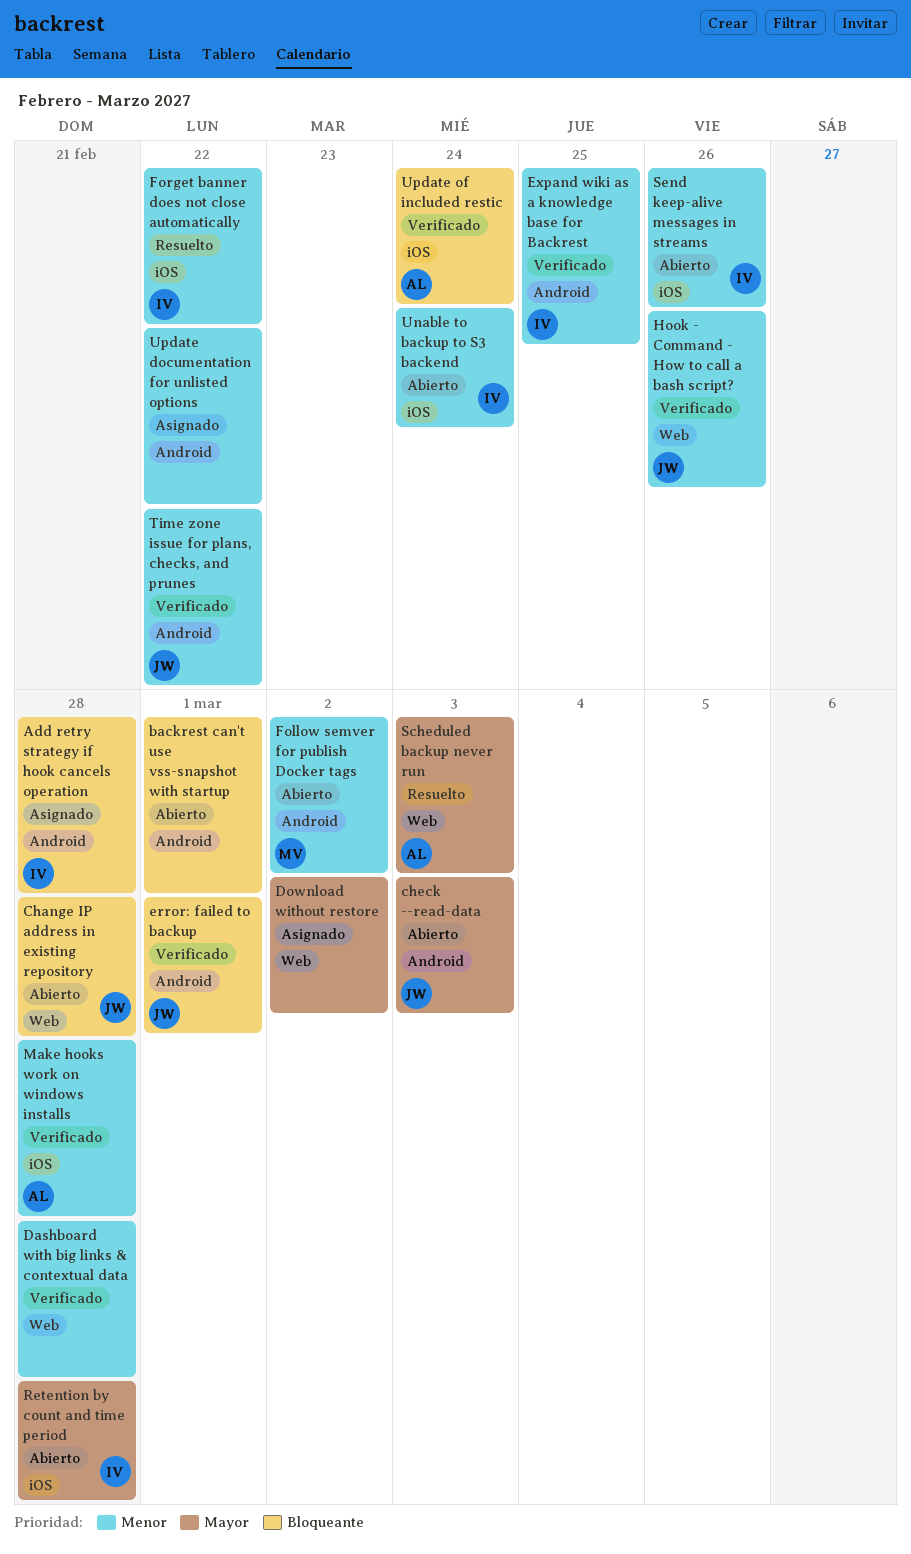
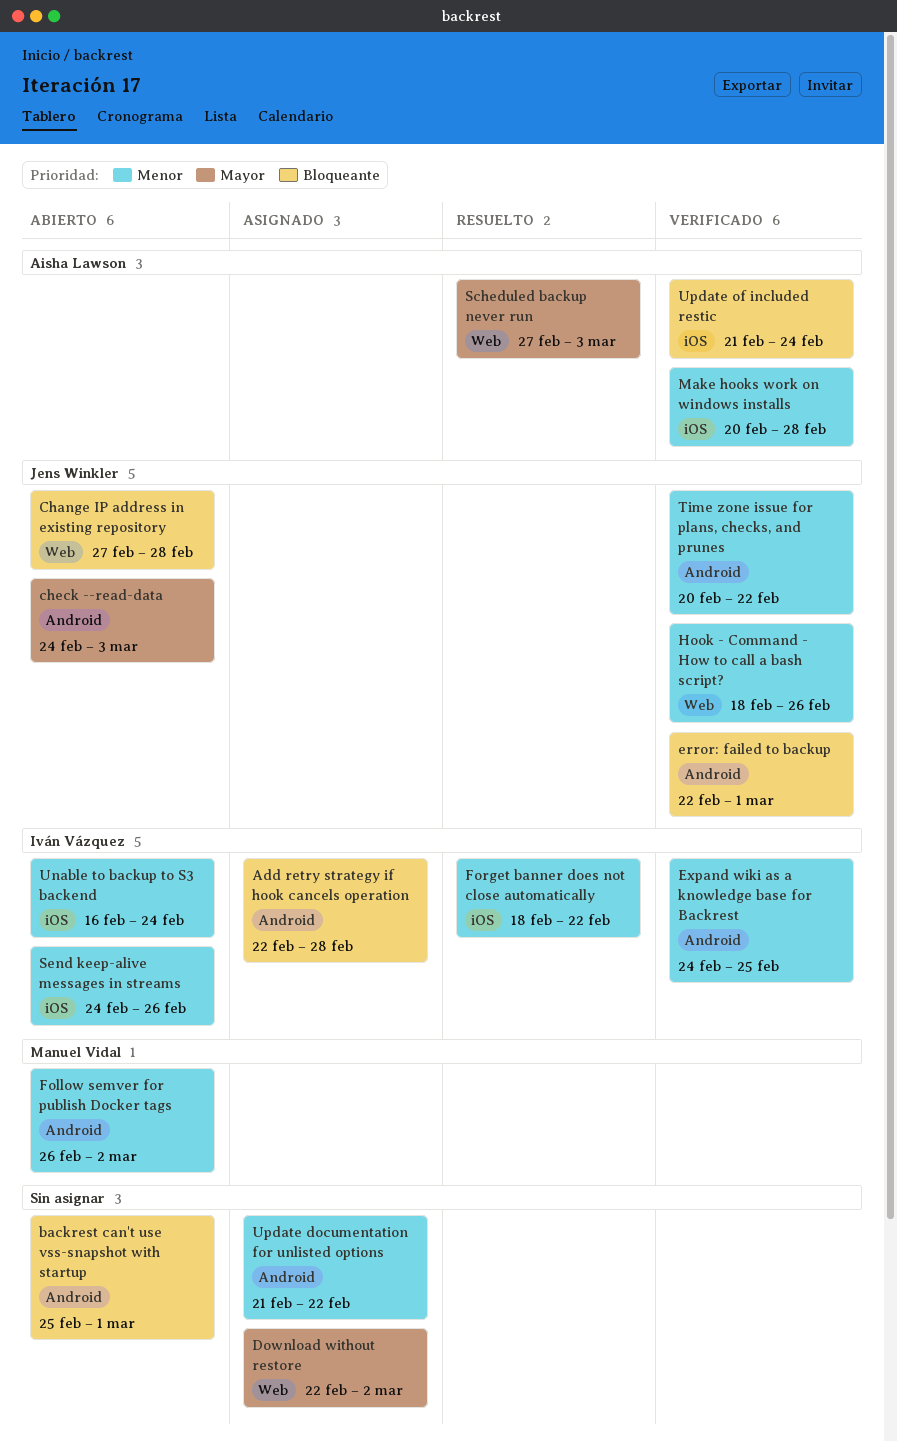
Dashboard with big links & contextual data: present -> none
Retention by count and time period: present -> none

